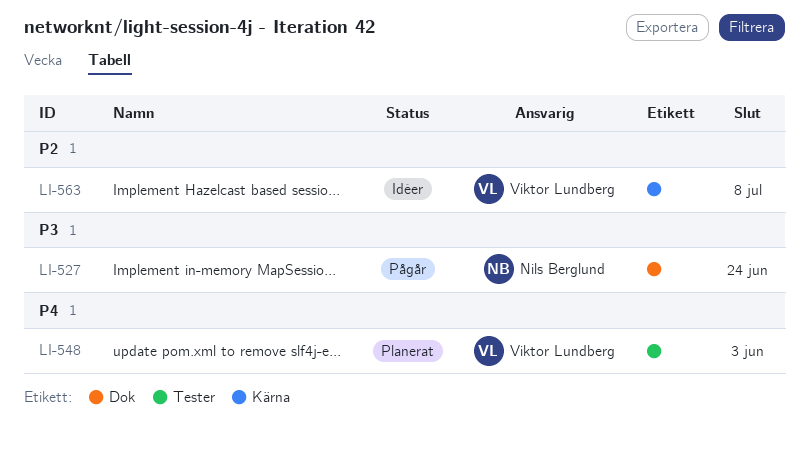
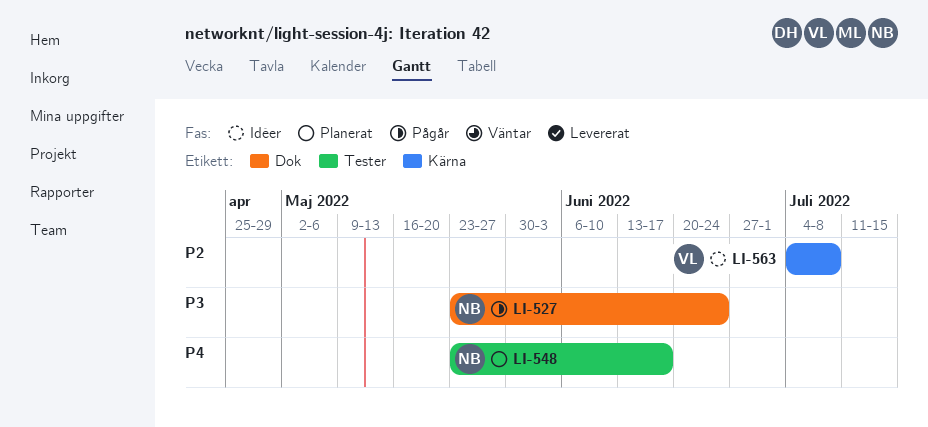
LI-548, owner: Viktor Lundberg -> Nils Berglund
LI-548, due: Jun 3 -> Jun 17

